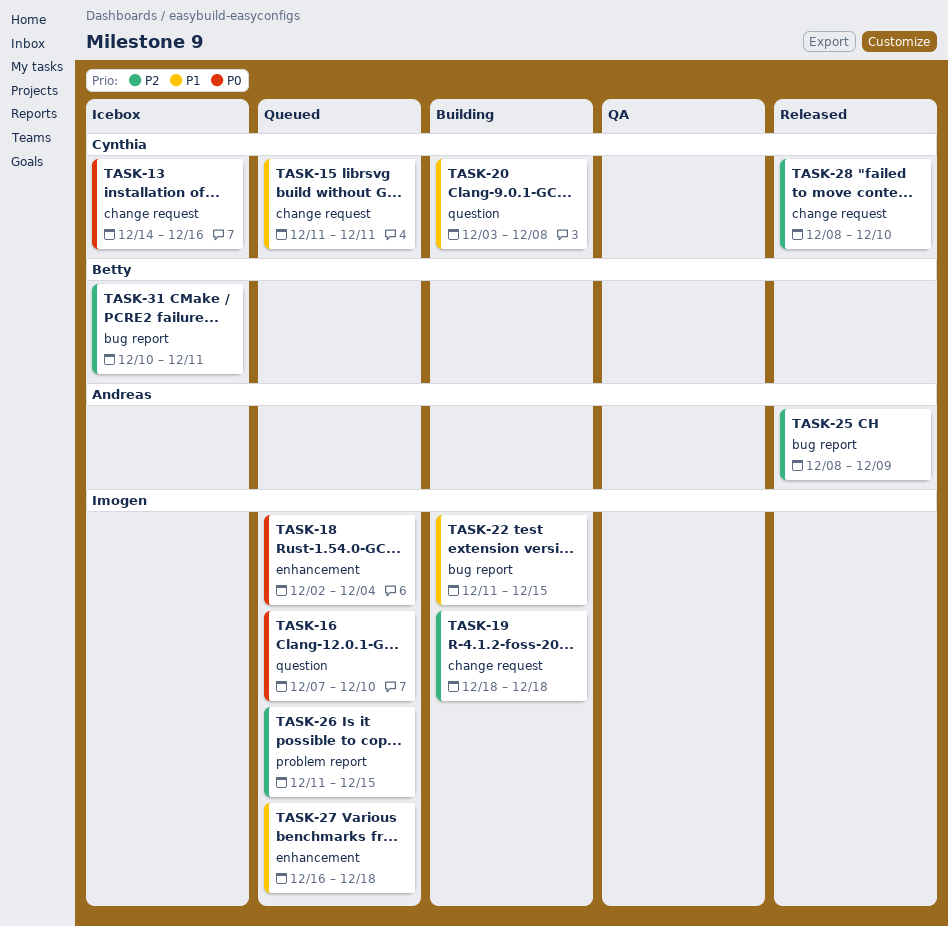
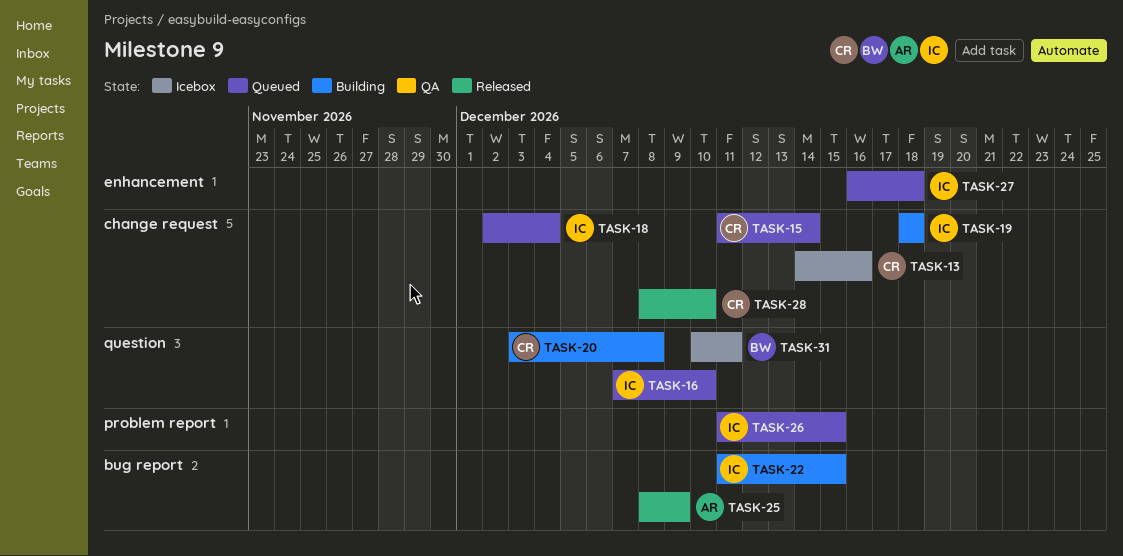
TASK-15, due: Dec 11 -> Dec 14
TASK-18, label: enhancement -> change request
TASK-31, label: bug report -> question

